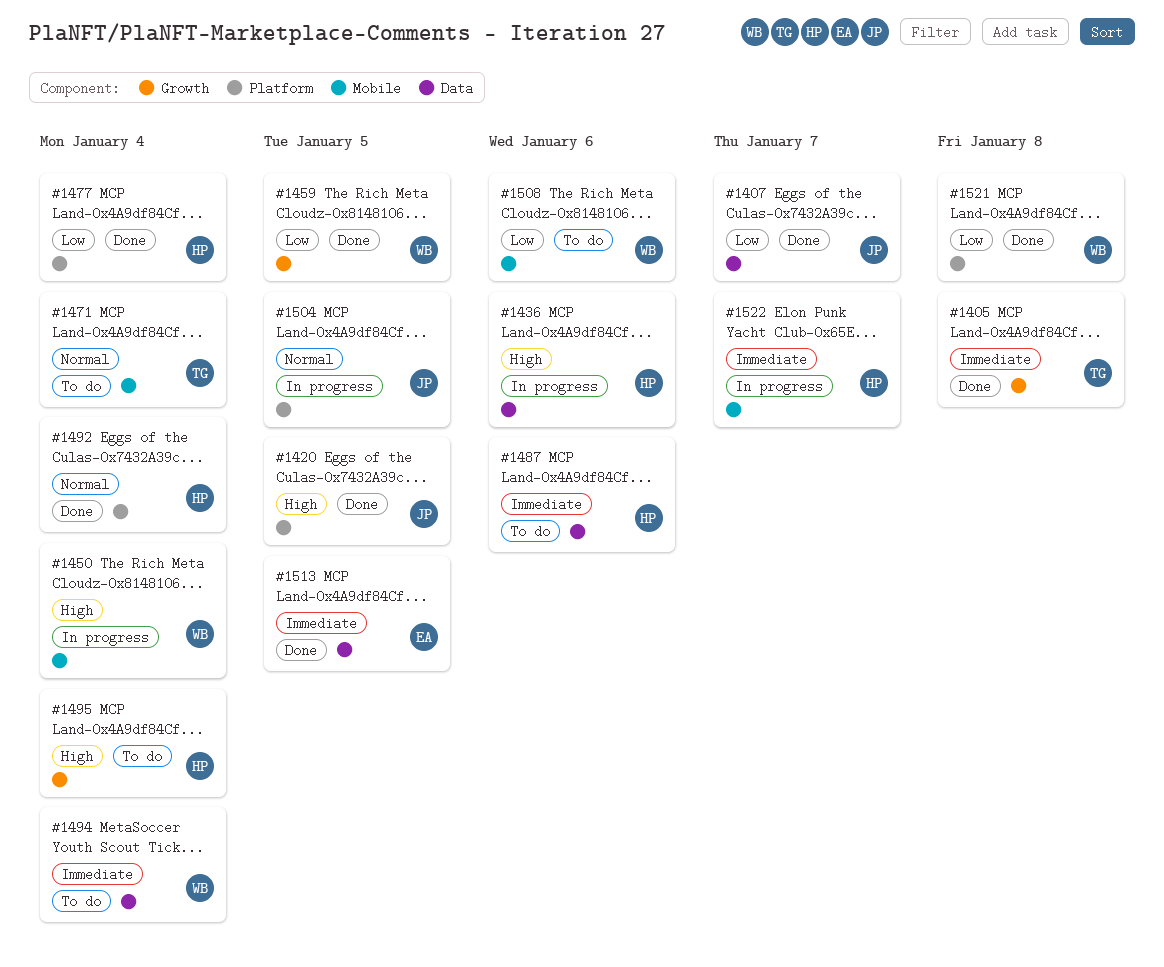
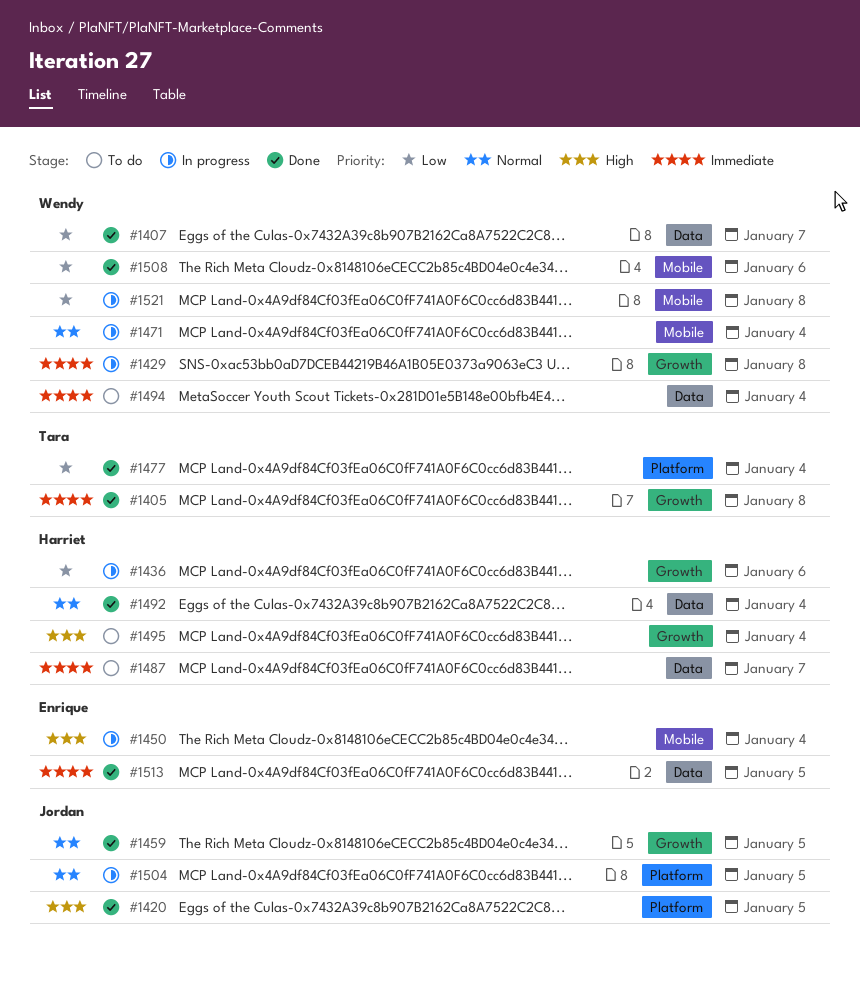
#1407, owner: Jordan -> Wendy
#1429: none -> present
#1436, priority: High -> Low
#1436, label: Data -> Growth
#1450, owner: Wendy -> Enrique
#1459, owner: Wendy -> Jordan
#1459, priority: Low -> Normal
#1471, status: To do -> In progress
#1471, owner: Tara -> Wendy
#1477, owner: Harriet -> Tara
#1487, due: Jan 6 -> Jan 7
#1492, label: Platform -> Data
#1508, status: To do -> Done
#1521, status: Done -> In progress
#1521, label: Platform -> Mobile
#1522: present -> none

